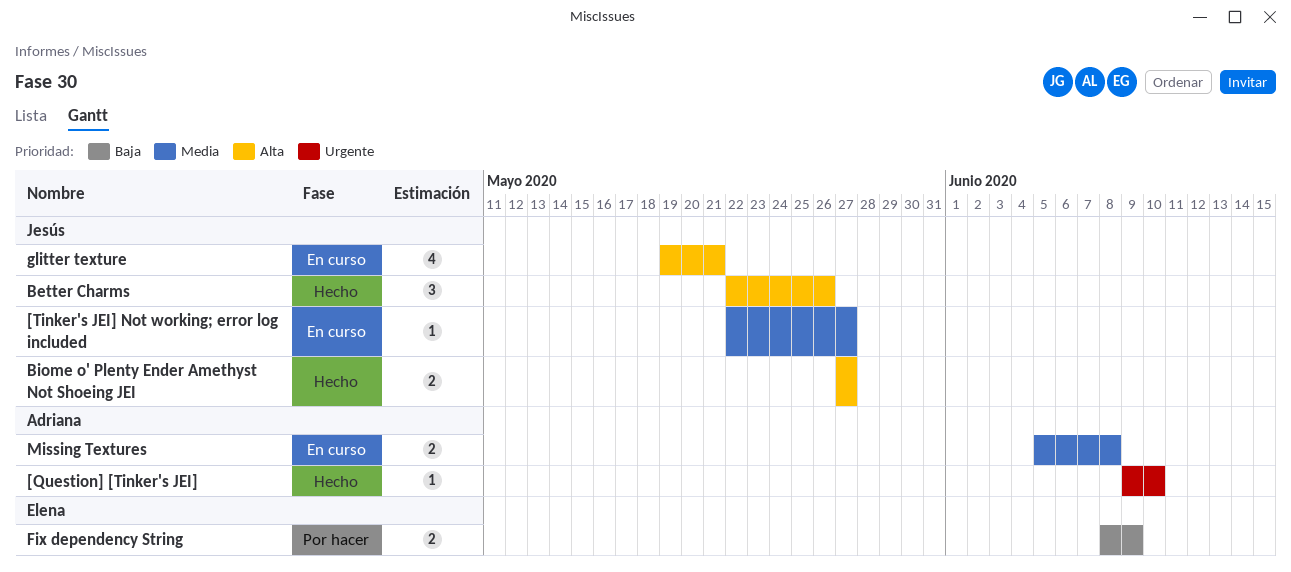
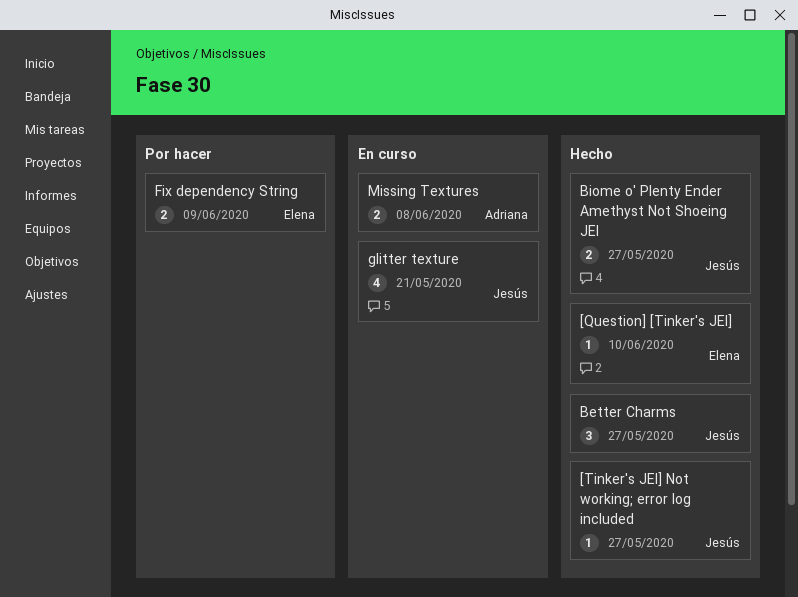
[Question] [Tinker's JEI], owner: Adriana -> Elena
[Tinker's JEI] Not working; error log included, status: En curso -> Hecho
Better Charms, due: May 26 -> May 27

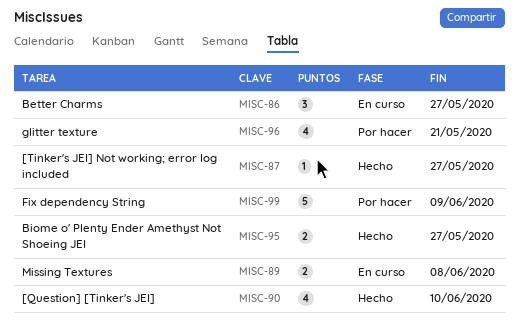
[Question] [Tinker's JEI], estimate: 1 -> 4
Better Charms, status: Hecho -> En curso
Fix dependency String, estimate: 2 -> 5
glitter texture, status: En curso -> Por hacer

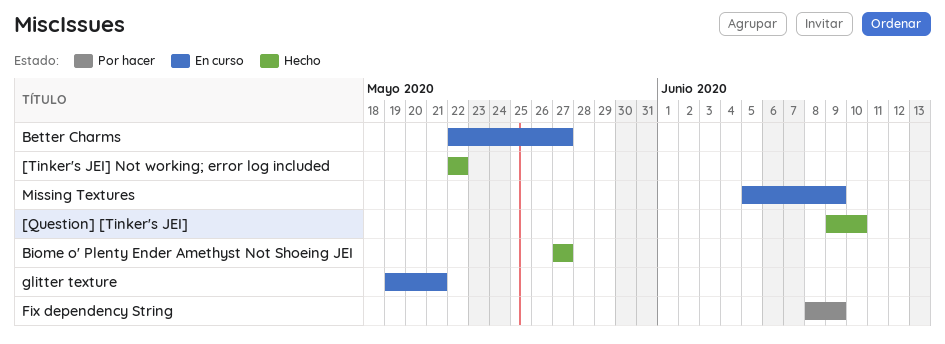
[Tinker's JEI] Not working; error log included, due: May 27 -> May 22
glitter texture, status: Por hacer -> En curso
Missing Textures, due: Jun 8 -> Jun 9

